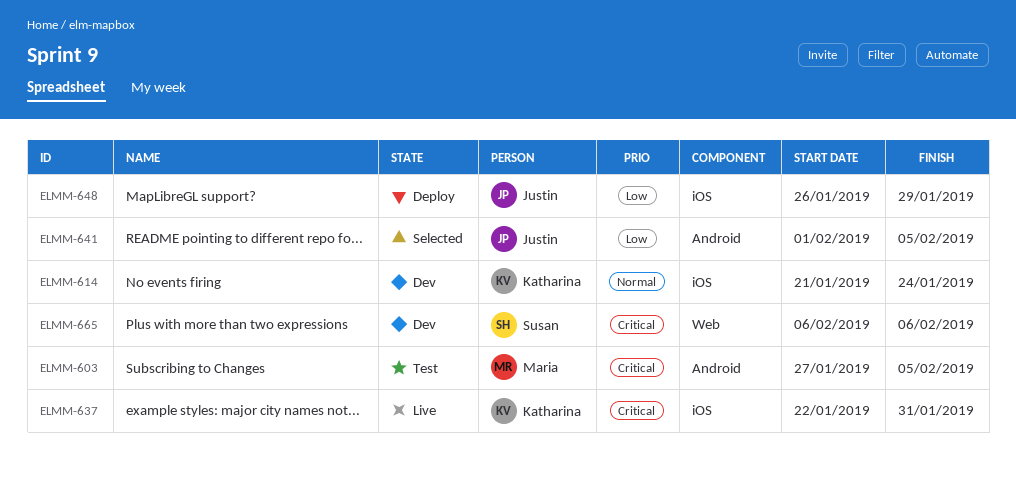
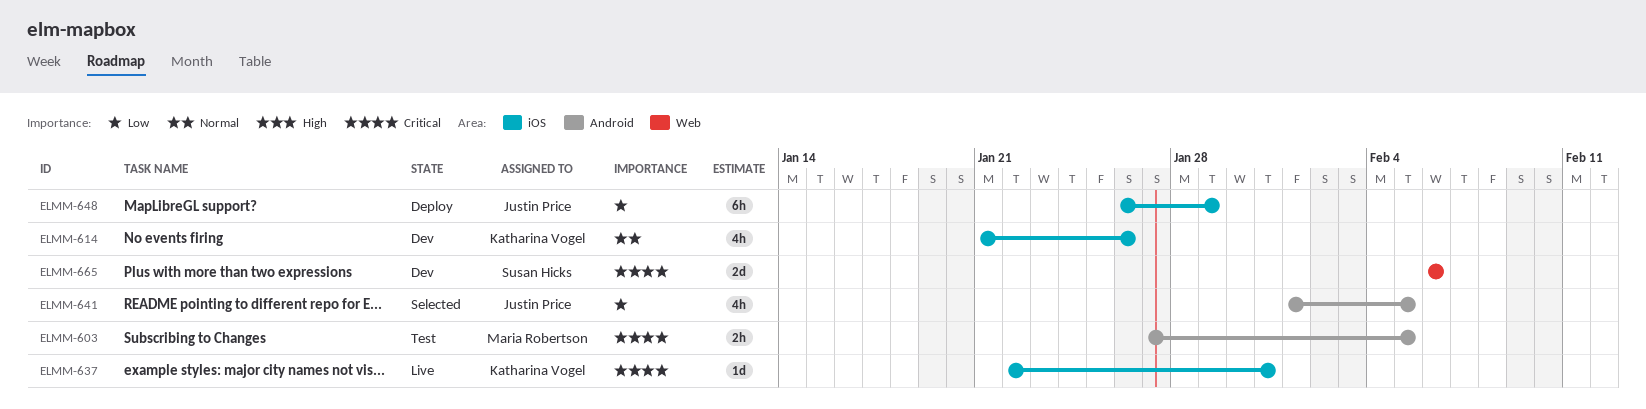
ELMM-614, due: Jan 24 -> Jan 26

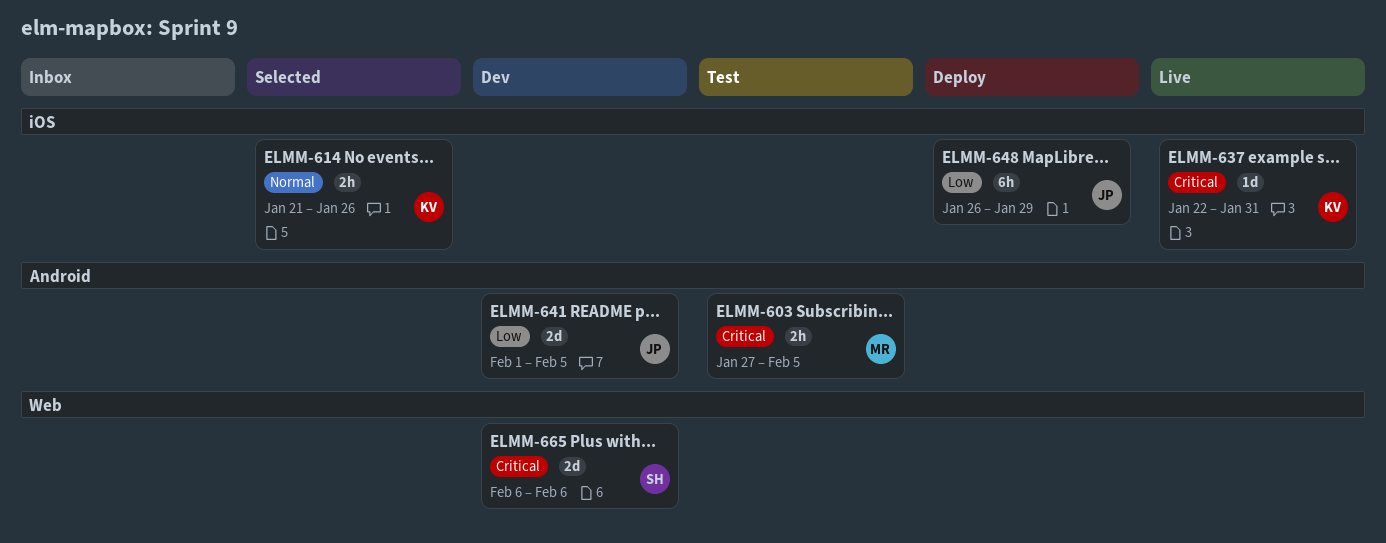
ELMM-614, status: Dev -> Selected
ELMM-614, estimate: 4h -> 2h
ELMM-641, status: Selected -> Dev
ELMM-641, estimate: 4h -> 2d

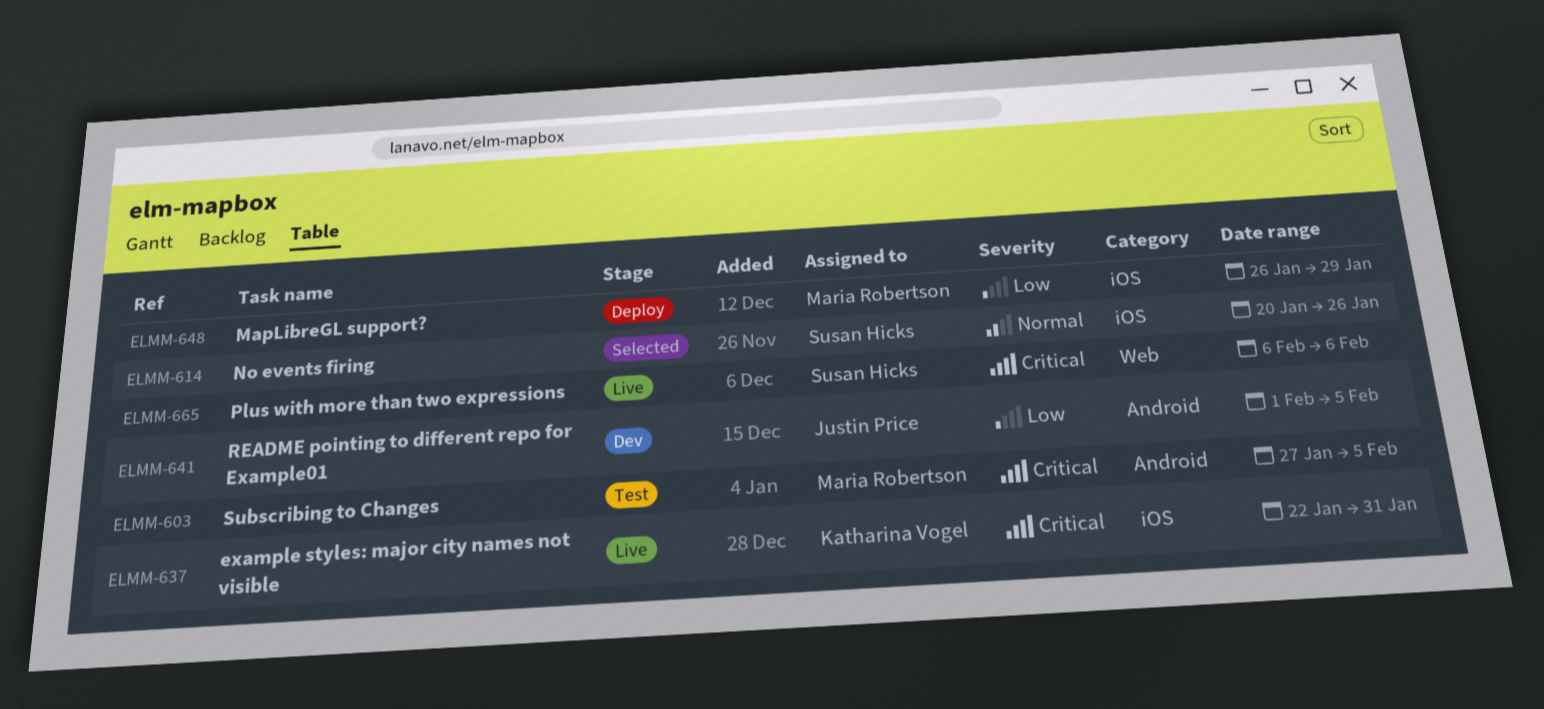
ELMM-614, owner: Katharina Vogel -> Susan Hicks
ELMM-614, start: Jan 21 -> Jan 20
ELMM-648, owner: Justin Price -> Maria Robertson
ELMM-665, status: Dev -> Live

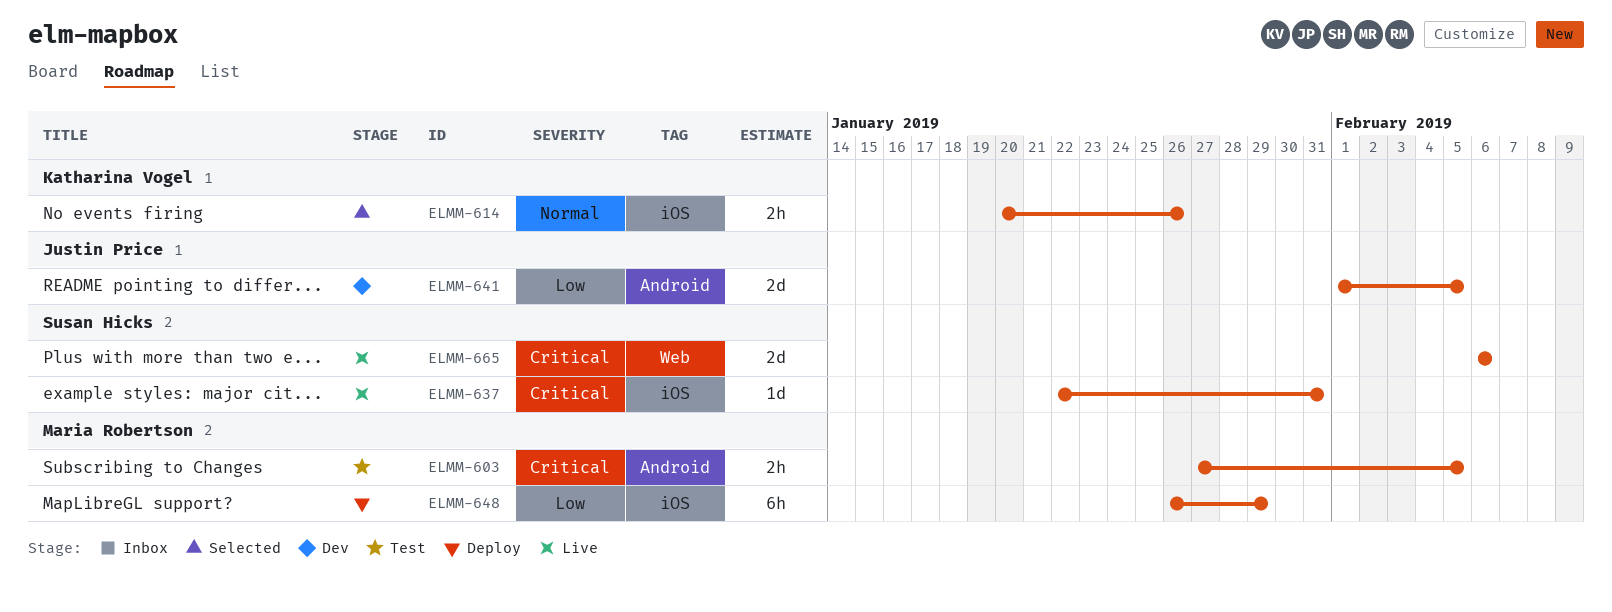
ELMM-614, owner: Susan Hicks -> Katharina Vogel
ELMM-637, owner: Katharina Vogel -> Susan Hicks

